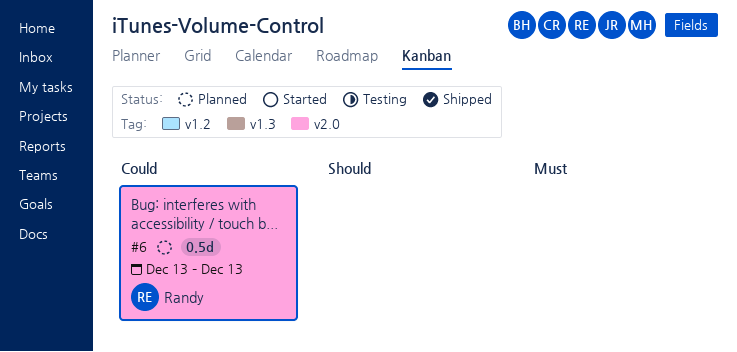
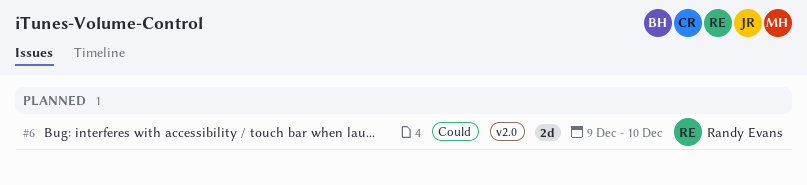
#6, estimate: 0.5d -> 2d
#6, start: Dec 13 -> Dec 9
#6, due: Dec 13 -> Dec 10

